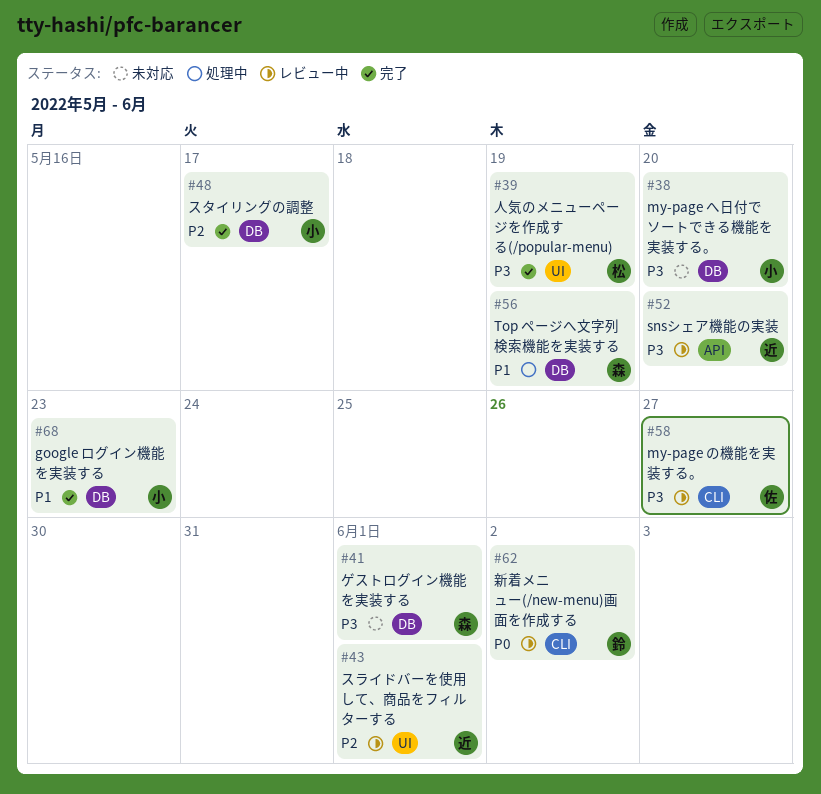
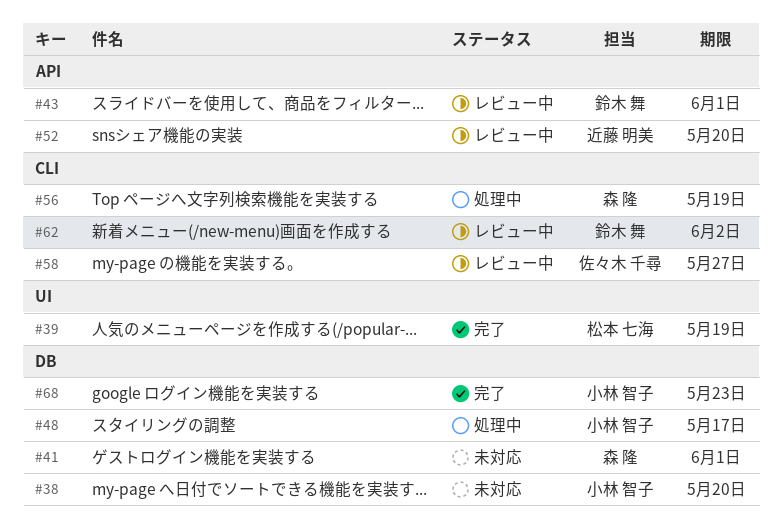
#43, owner: 近藤 明美 -> 鈴木 舞
#43, label: UI -> API
#48, status: 完了 -> 処理中
#56, label: DB -> CLI

